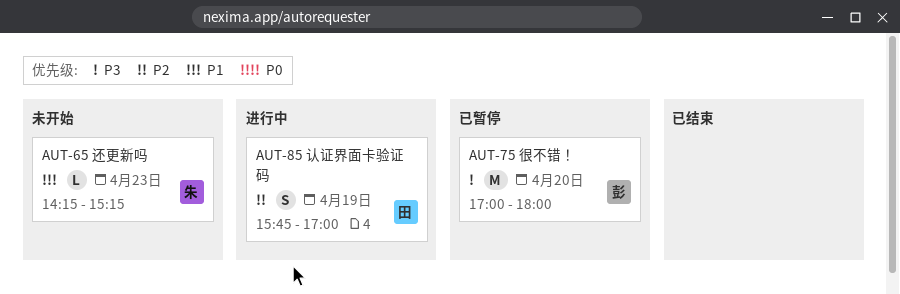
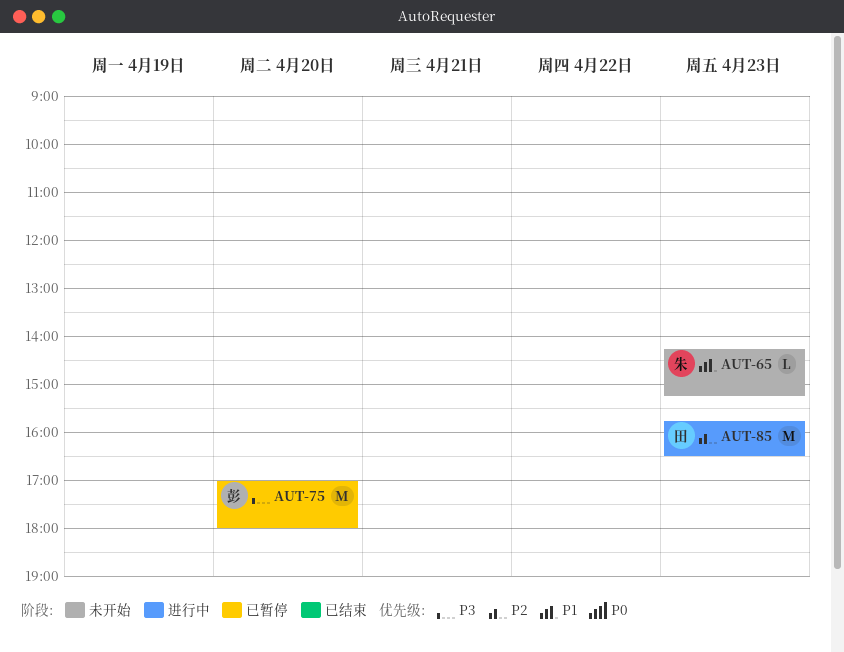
AUT-85, estimate: S -> M
AUT-85, day: Apr 19 -> Apr 23
AUT-85, ends: 17:00 -> 16:30

